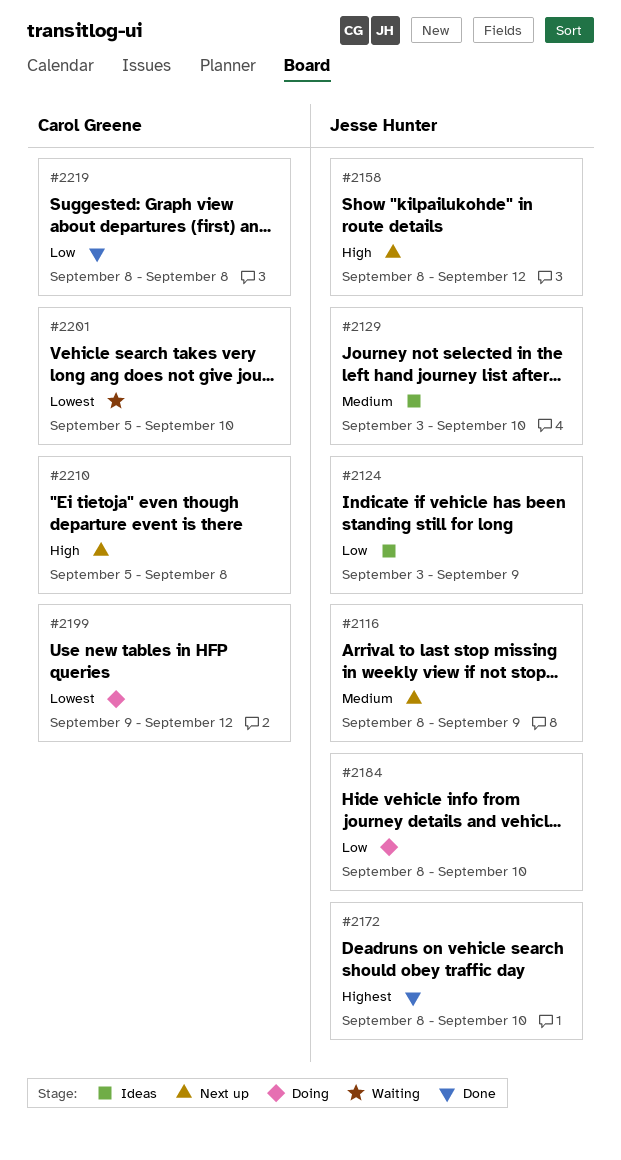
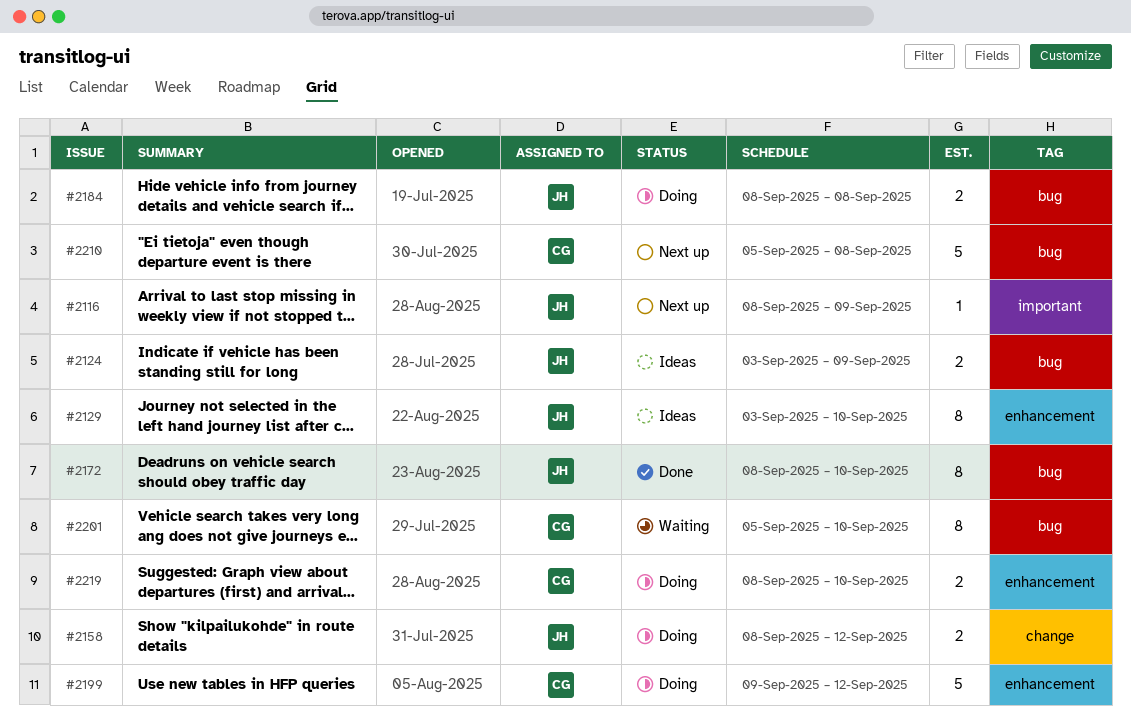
#2158, status: Next up -> Doing
#2184, due: Sep 10 -> Sep 8
#2219, status: Done -> Doing
#2219, due: Sep 8 -> Sep 10

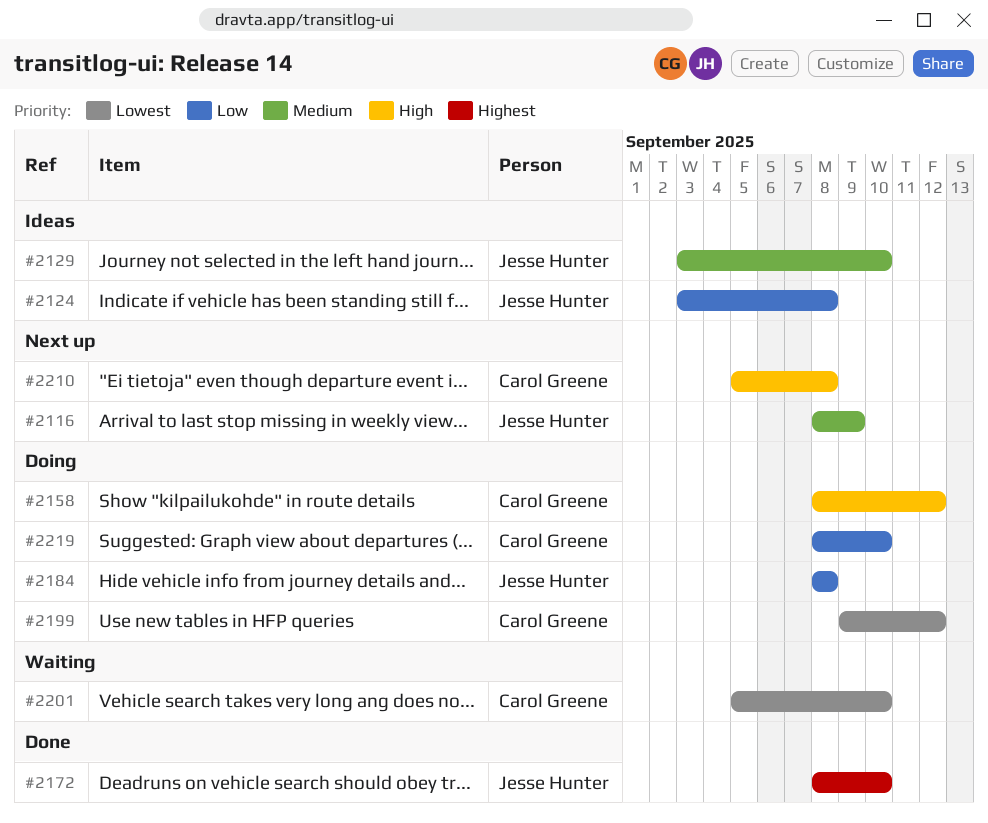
#2124, due: Sep 9 -> Sep 8
#2158, owner: Jesse Hunter -> Carol Greene

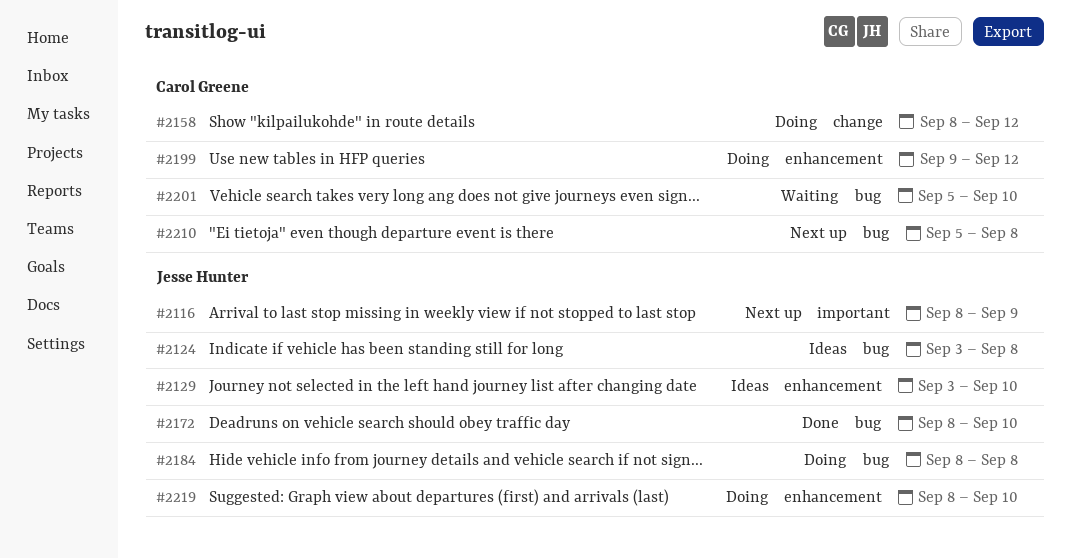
#2219, owner: Carol Greene -> Jesse Hunter

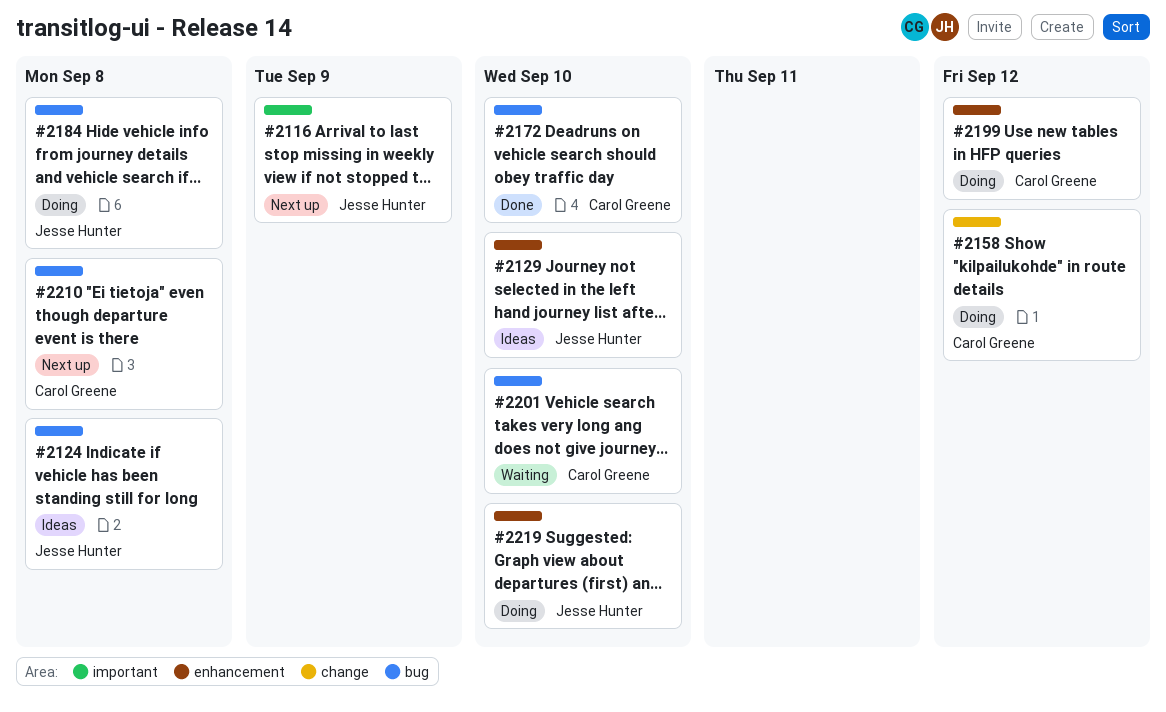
#2172, owner: Jesse Hunter -> Carol Greene

